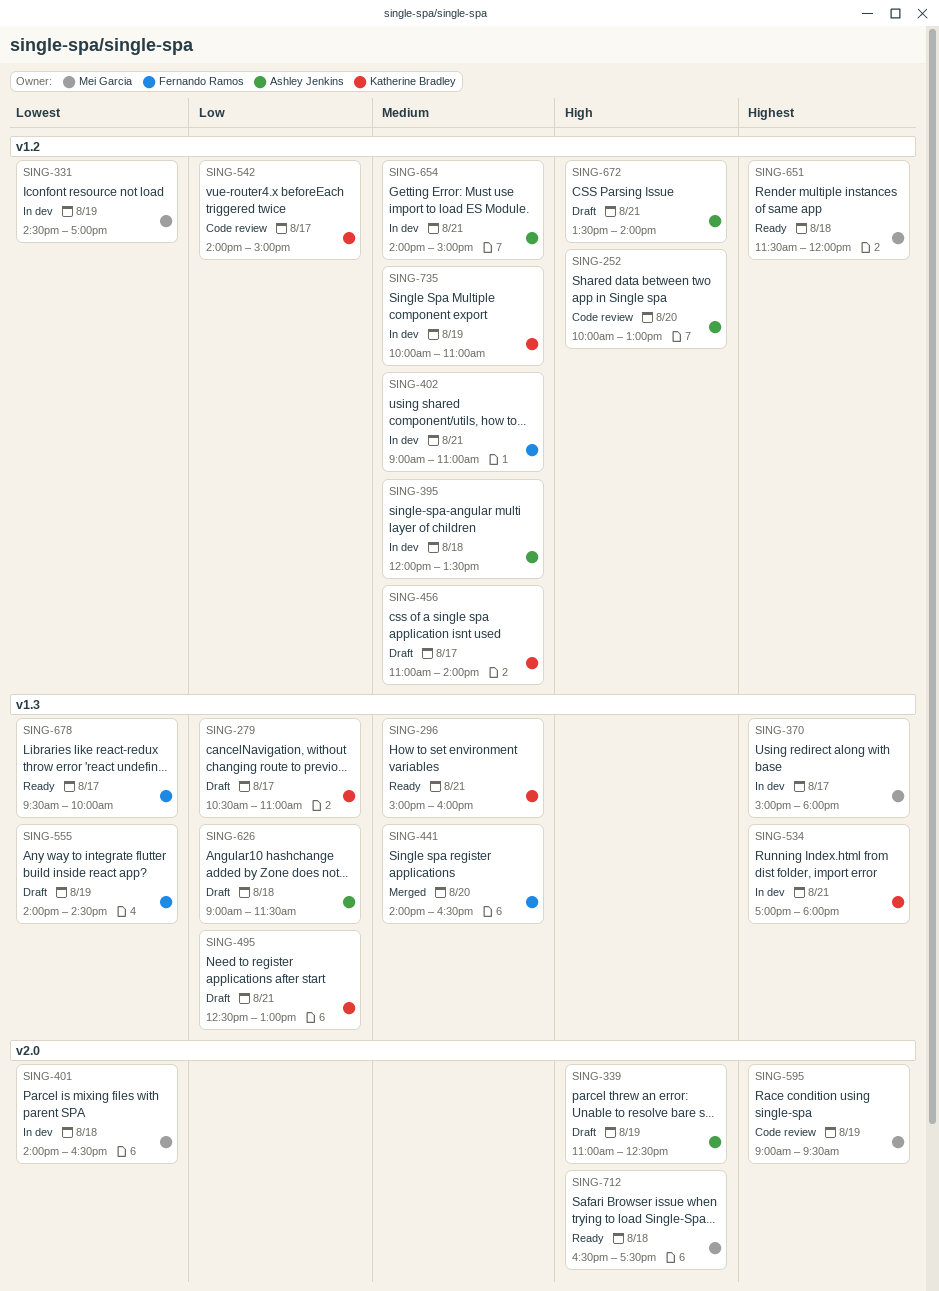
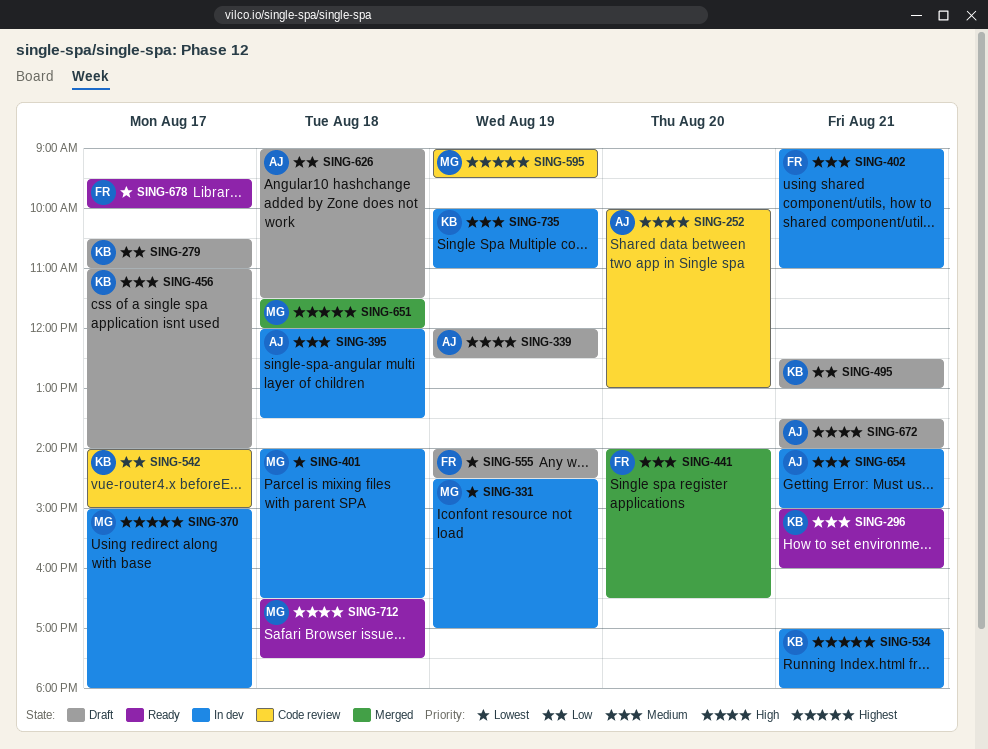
SING-339, begins: 11:00 -> 12:00
SING-651, status: Ready -> Merged

